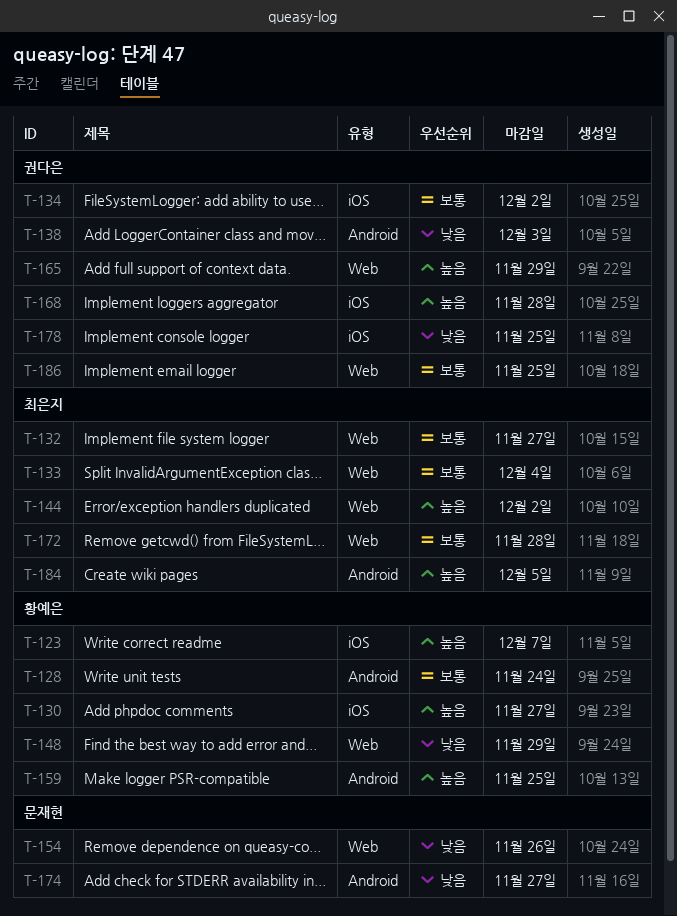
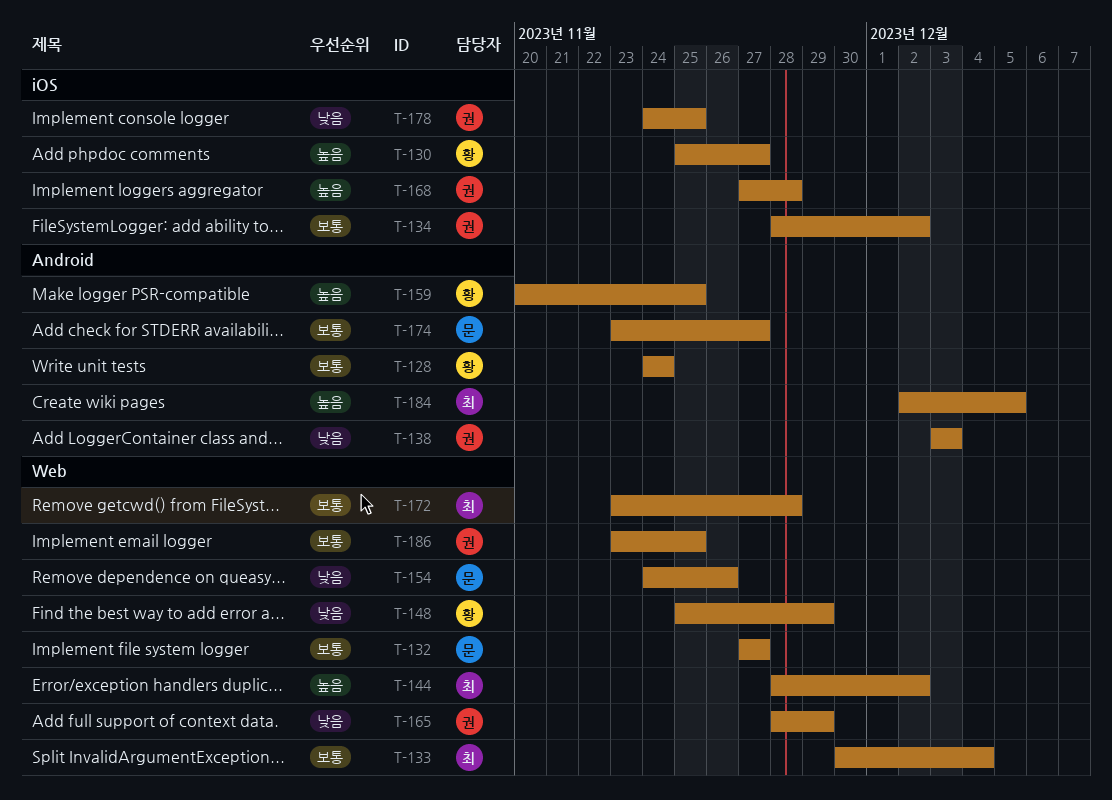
T-123: present -> none
T-132, owner: 최은지 -> 문재현
T-165, priority: 높음 -> 낮음
T-174, priority: 낮음 -> 보통

